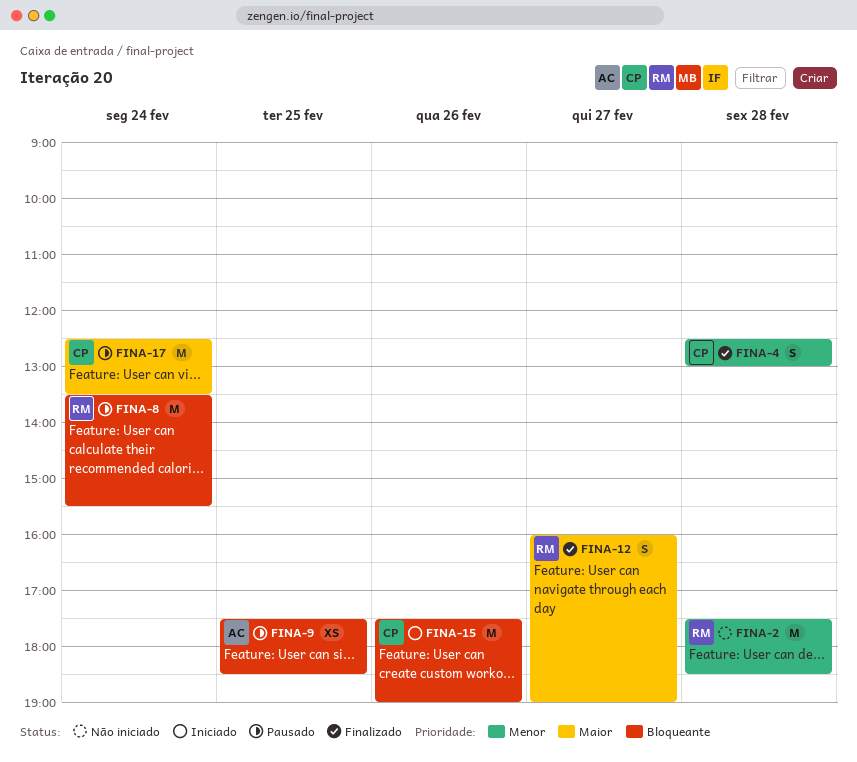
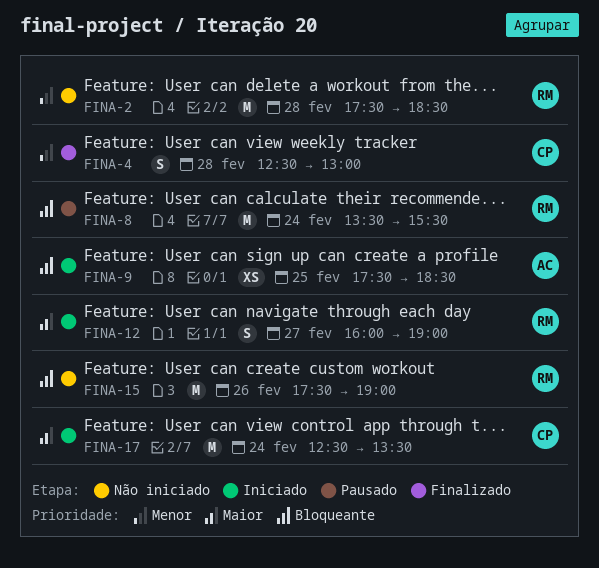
FINA-9, status: Pausado -> Iniciado
FINA-12, status: Finalizado -> Iniciado
FINA-15, status: Iniciado -> Não iniciado
FINA-15, owner: CP -> RM
FINA-17, status: Pausado -> Iniciado

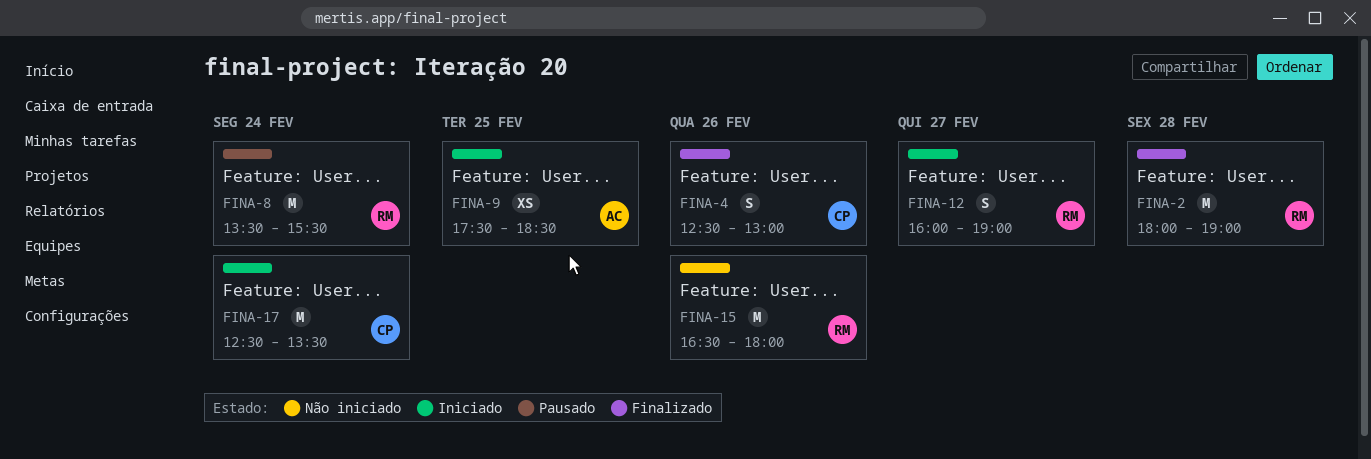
FINA-2, status: Não iniciado -> Finalizado
FINA-2, begins: 17:30 -> 18:00
FINA-2, ends: 18:30 -> 19:00
FINA-4, day: Feb 28 -> Feb 26
FINA-15, begins: 17:30 -> 16:30
FINA-15, ends: 19:00 -> 18:00

